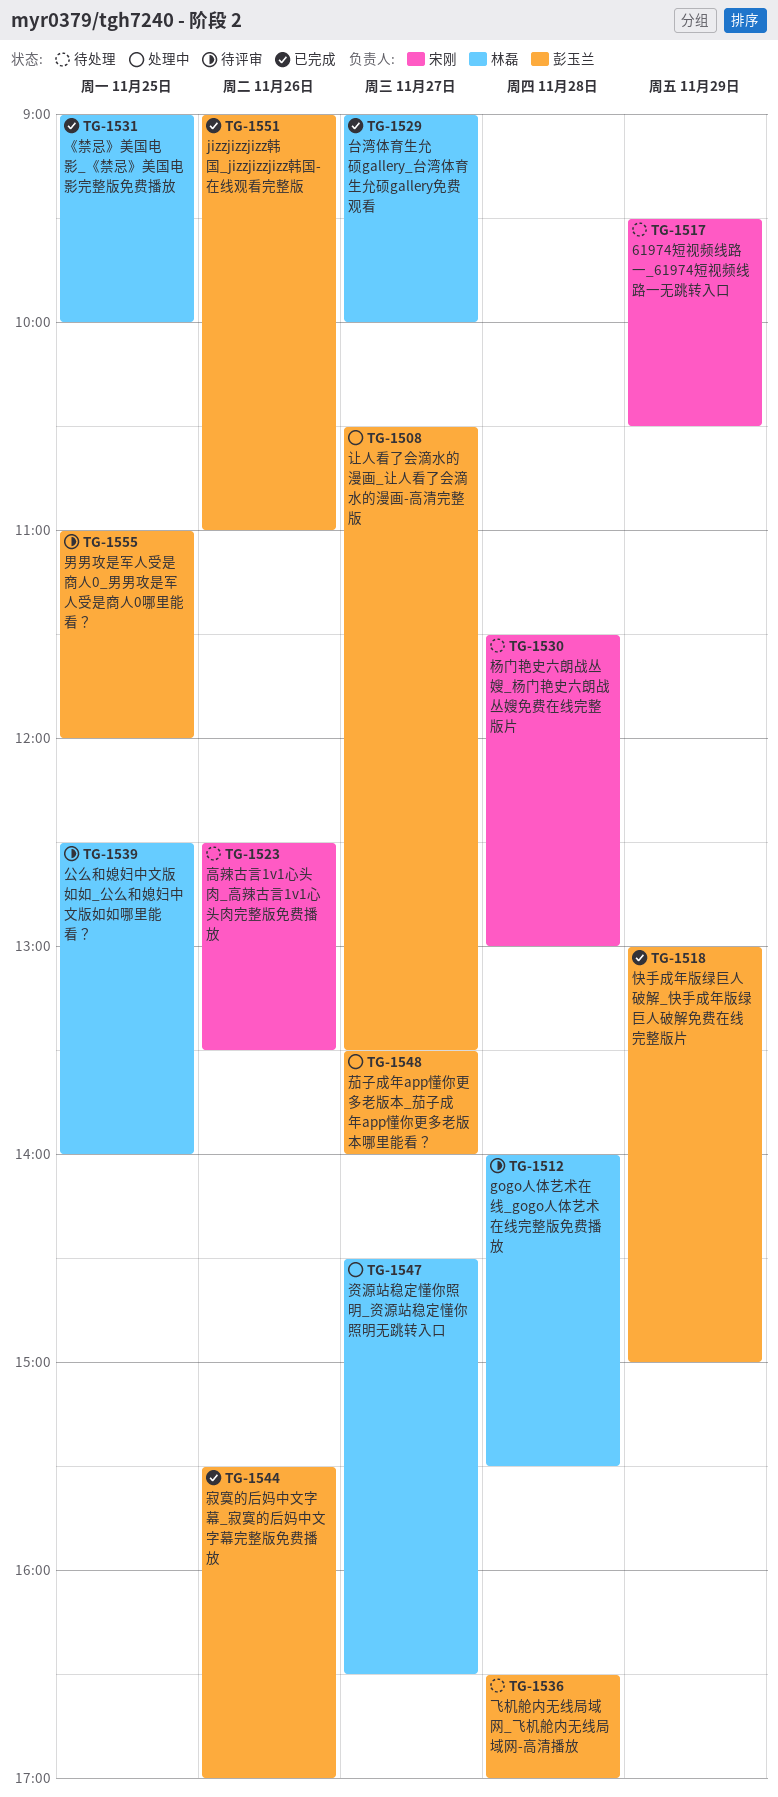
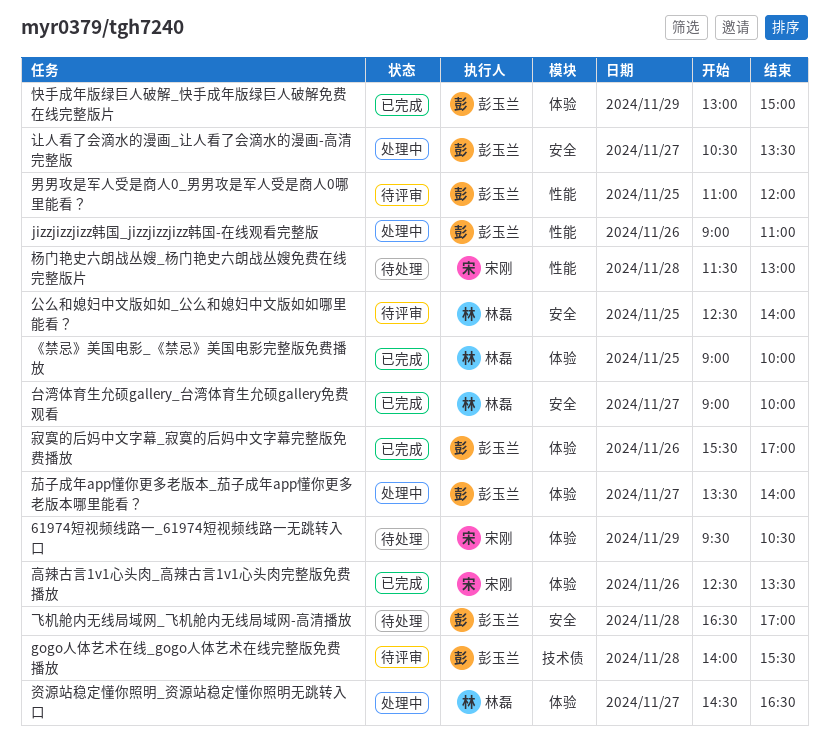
gogo人体艺术在线_gogo人体艺术在线完整版免费播放, owner: 林磊 -> 彭玉兰
jizzjizzjizz韩国_jizzjizzjizz韩国-在线观看完整版, status: 已完成 -> 处理中
高辣古言1v1心头肉_高辣古言1v1心头肉完整版免费播放, status: 待处理 -> 已完成

